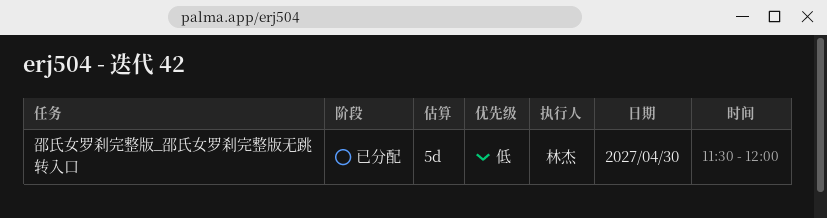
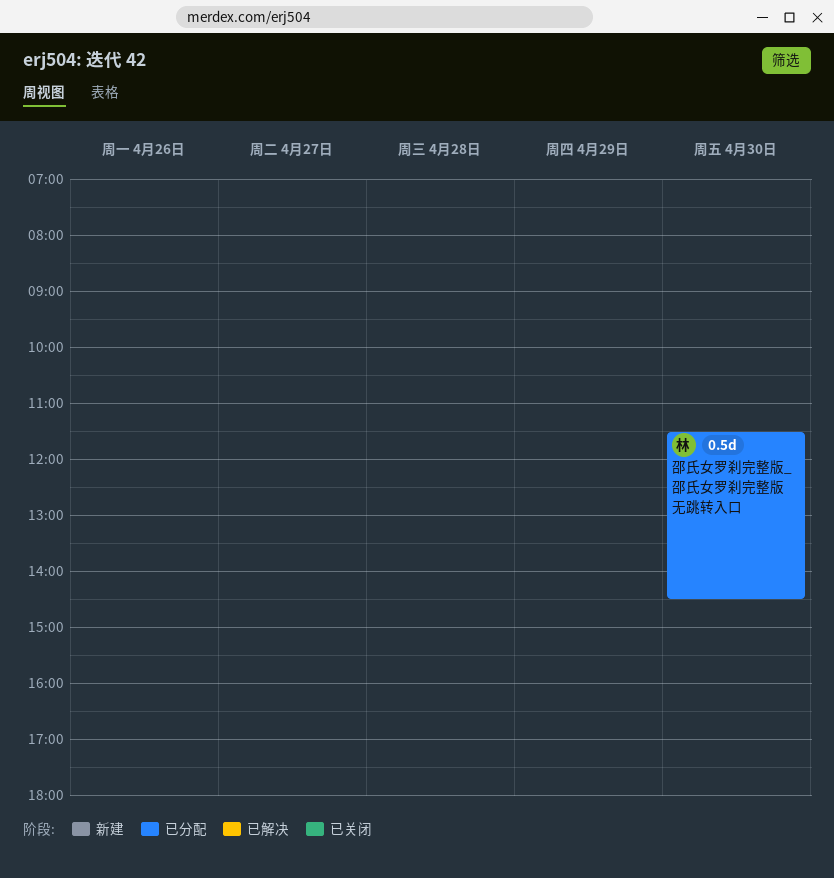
邵氏女罗刹完整版_邵氏女罗刹完整版无跳转入口, estimate: 5d -> 0.5d
邵氏女罗刹完整版_邵氏女罗刹完整版无跳转入口, ends: 12:00 -> 14:30

